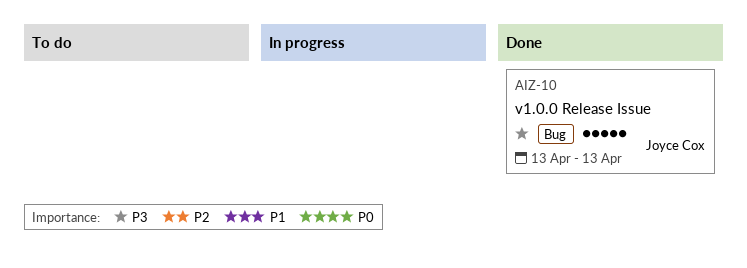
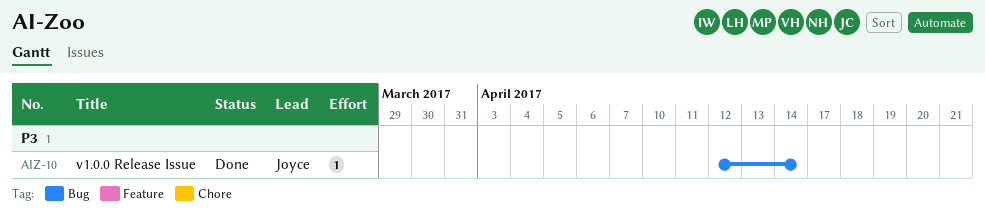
AIZ-10, estimate: 5 -> 1
AIZ-10, start: Apr 13 -> Apr 12
AIZ-10, due: Apr 13 -> Apr 14

